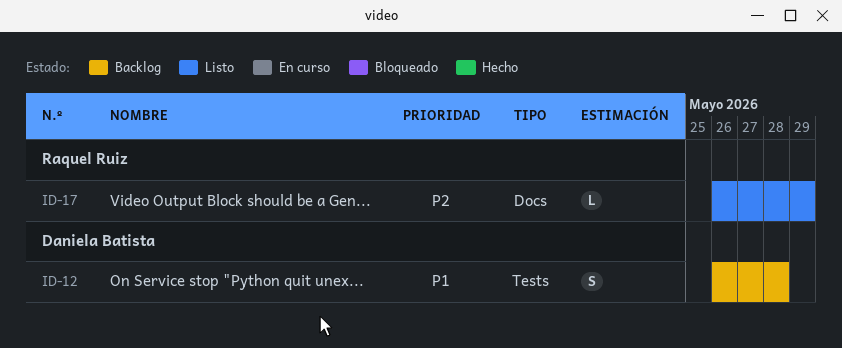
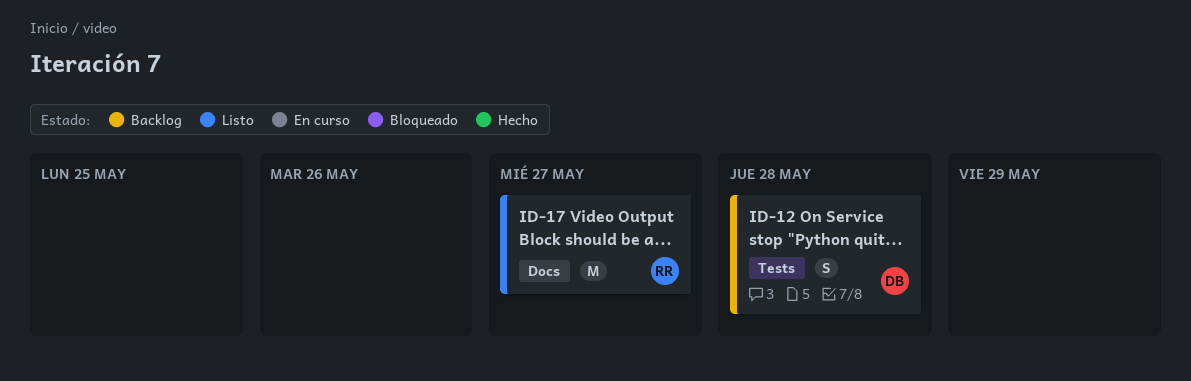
ID-17, estimate: L -> M
ID-17, due: May 29 -> May 27

